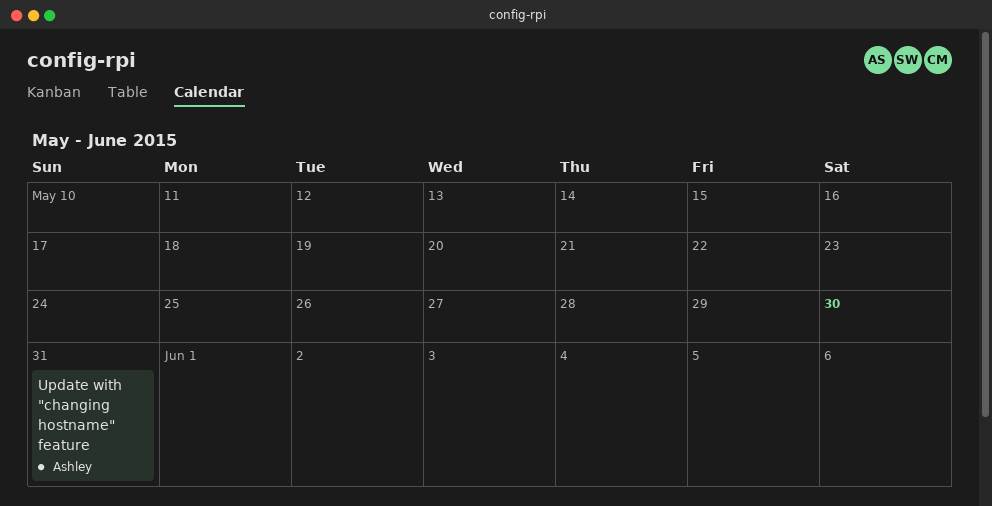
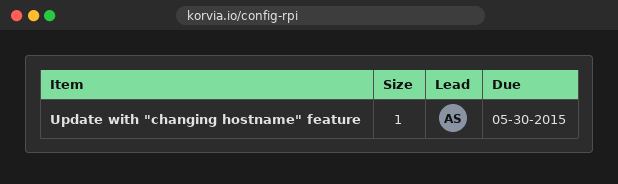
Update with "changing hostname" feature, due: May 31 -> May 30

